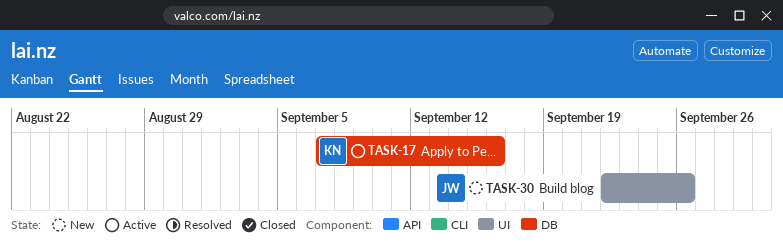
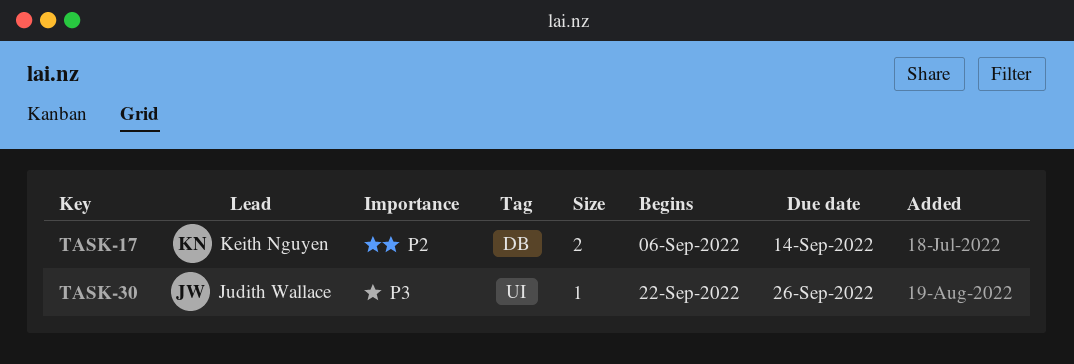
TASK-17, start: Sep 7 -> Sep 6
TASK-17, due: Sep 16 -> Sep 14

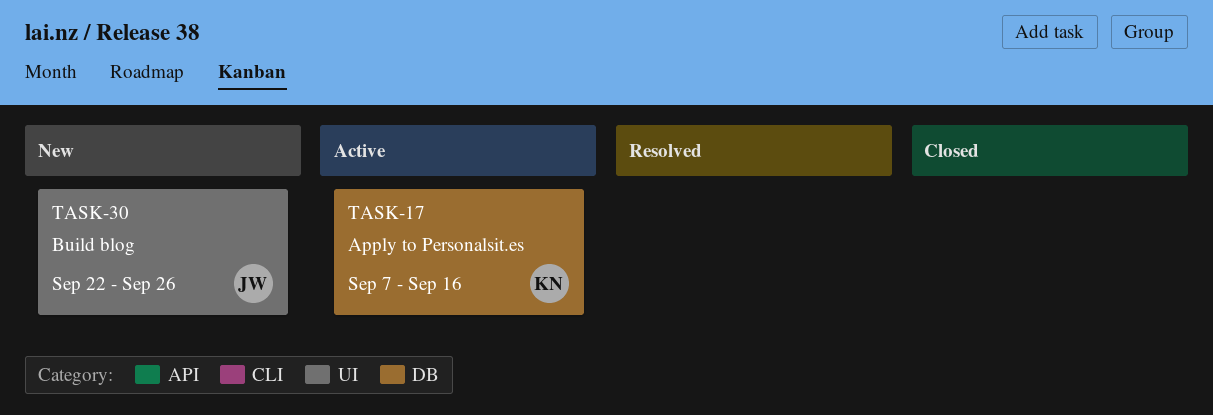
TASK-17, start: Sep 6 -> Sep 7
TASK-17, due: Sep 14 -> Sep 16

